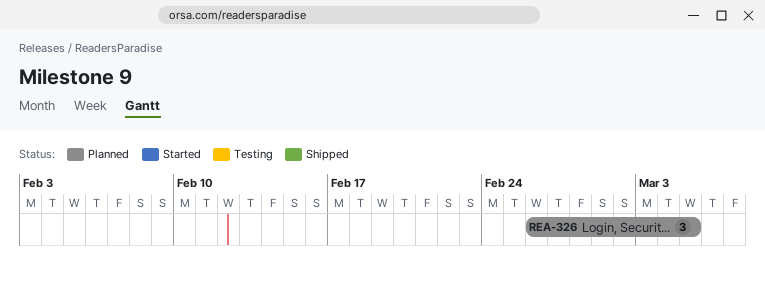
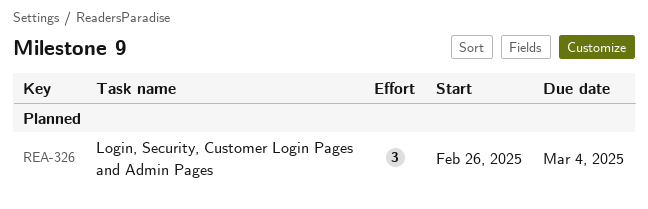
REA-326, due: Mar 5 -> Mar 4

